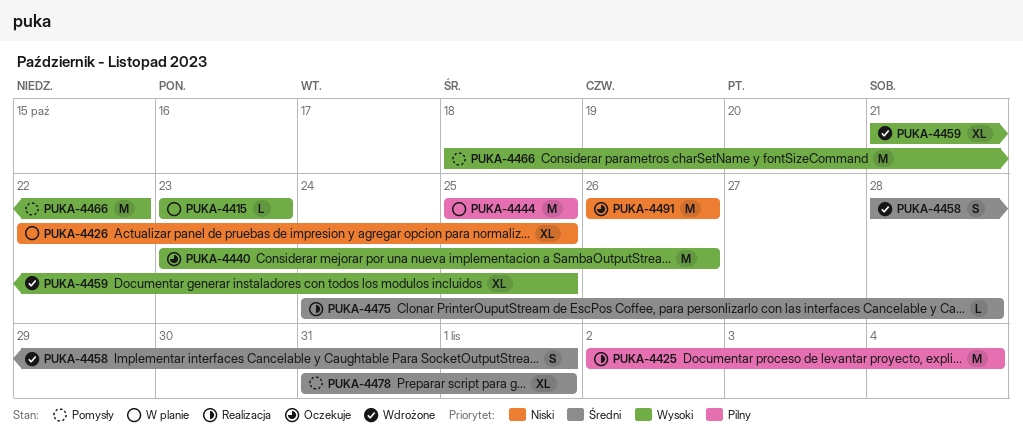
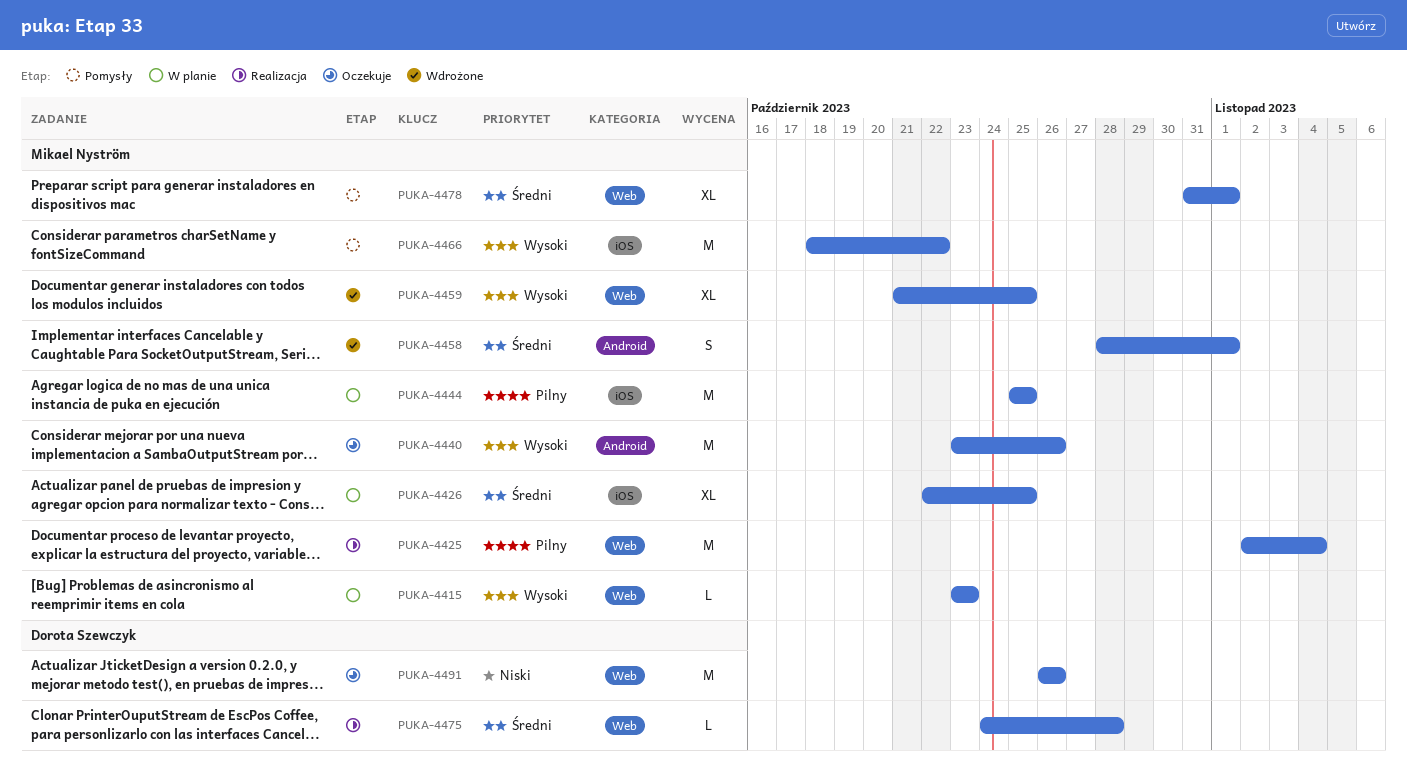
PUKA-4426, priority: Niski -> Średni

